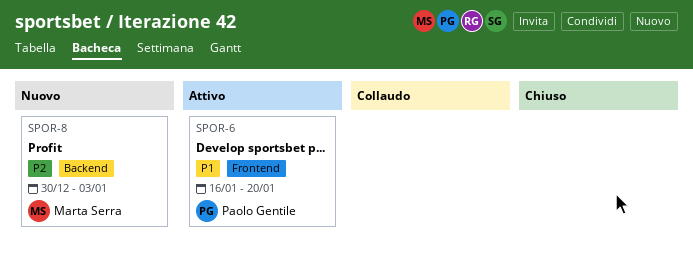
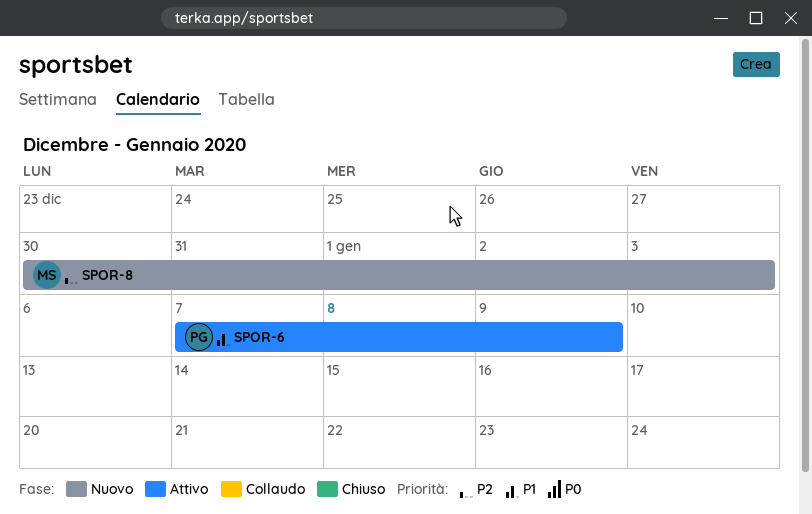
SPOR-6, start: Jan 16 -> Jan 7
SPOR-6, due: Jan 20 -> Jan 9

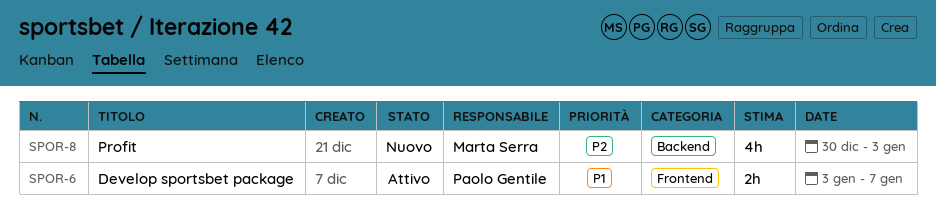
SPOR-6, start: Jan 7 -> Jan 3
SPOR-6, due: Jan 9 -> Jan 7

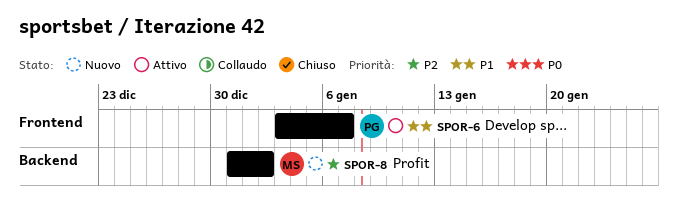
SPOR-8, start: Dec 30 -> Dec 31
SPOR-8, due: Jan 3 -> Jan 2

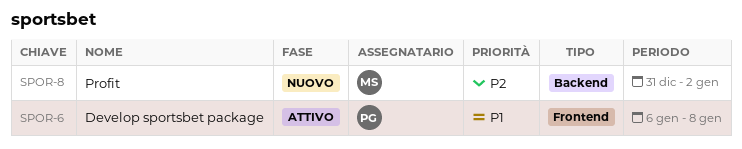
SPOR-6, start: Jan 3 -> Jan 6
SPOR-6, due: Jan 7 -> Jan 8

